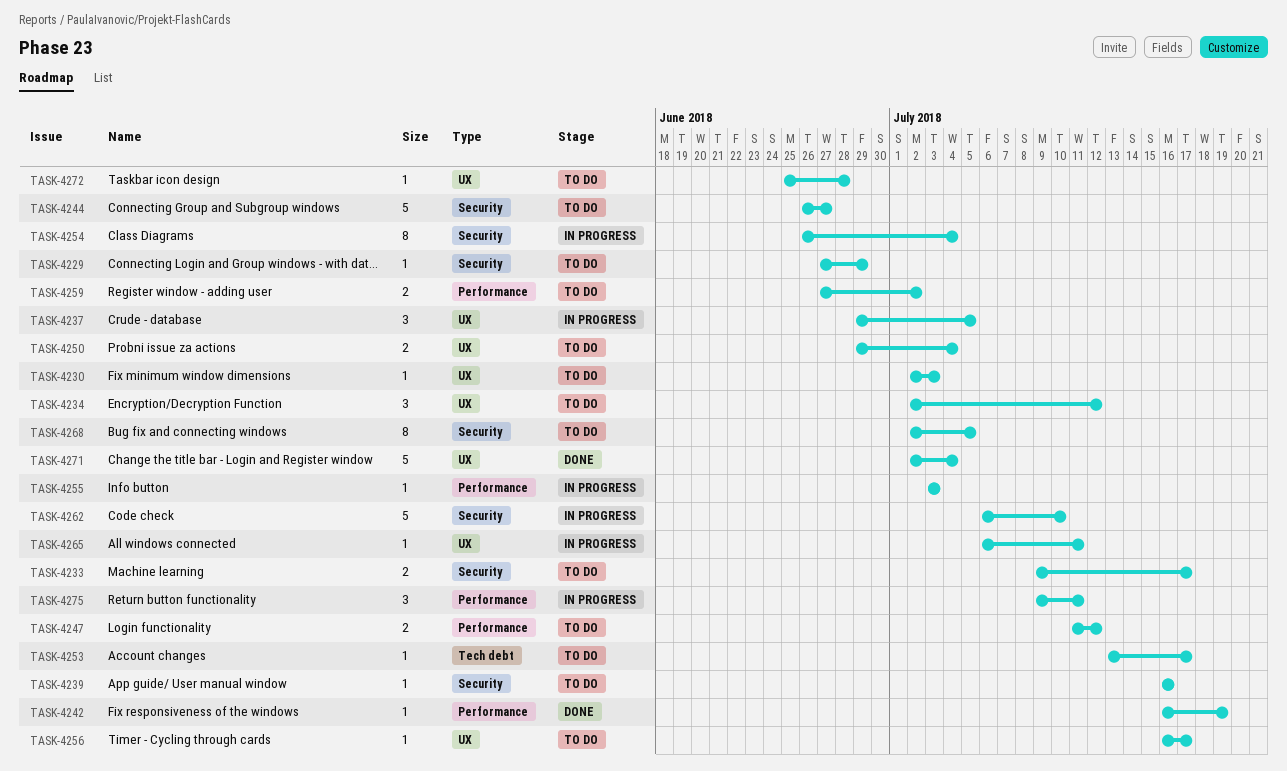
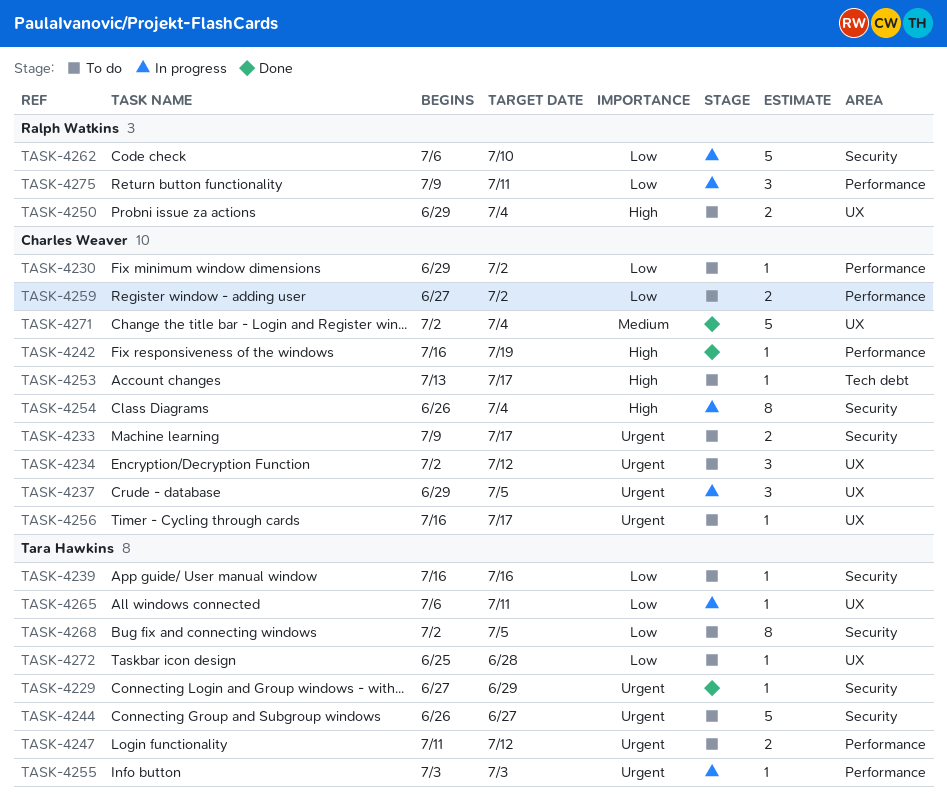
TASK-4229, status: To do -> Done
TASK-4230, label: UX -> Performance
TASK-4230, start: Jul 2 -> Jun 29
TASK-4230, due: Jul 3 -> Jul 2

